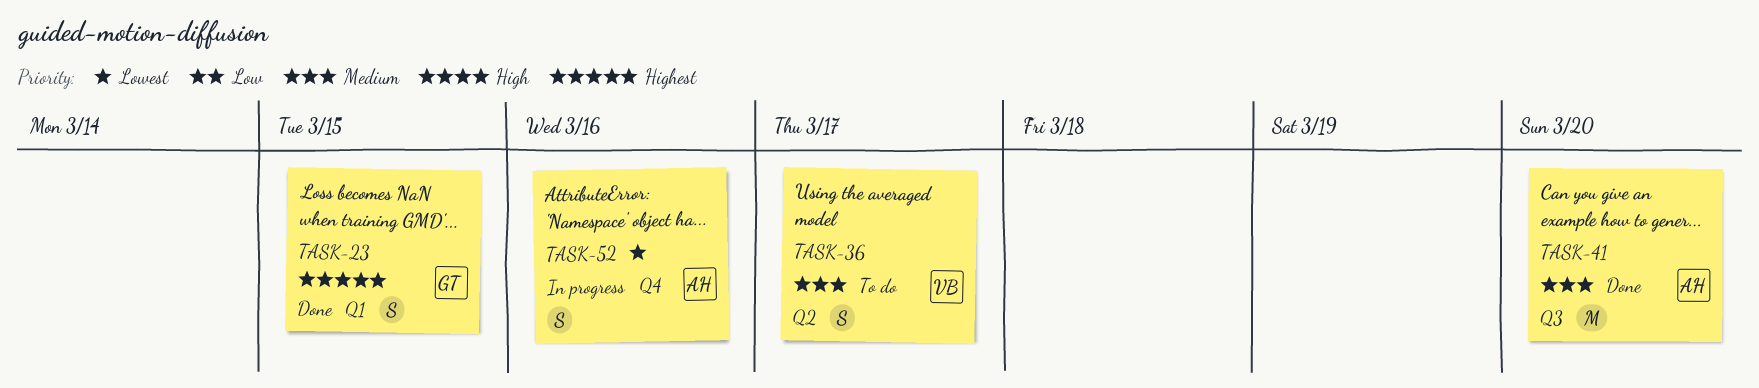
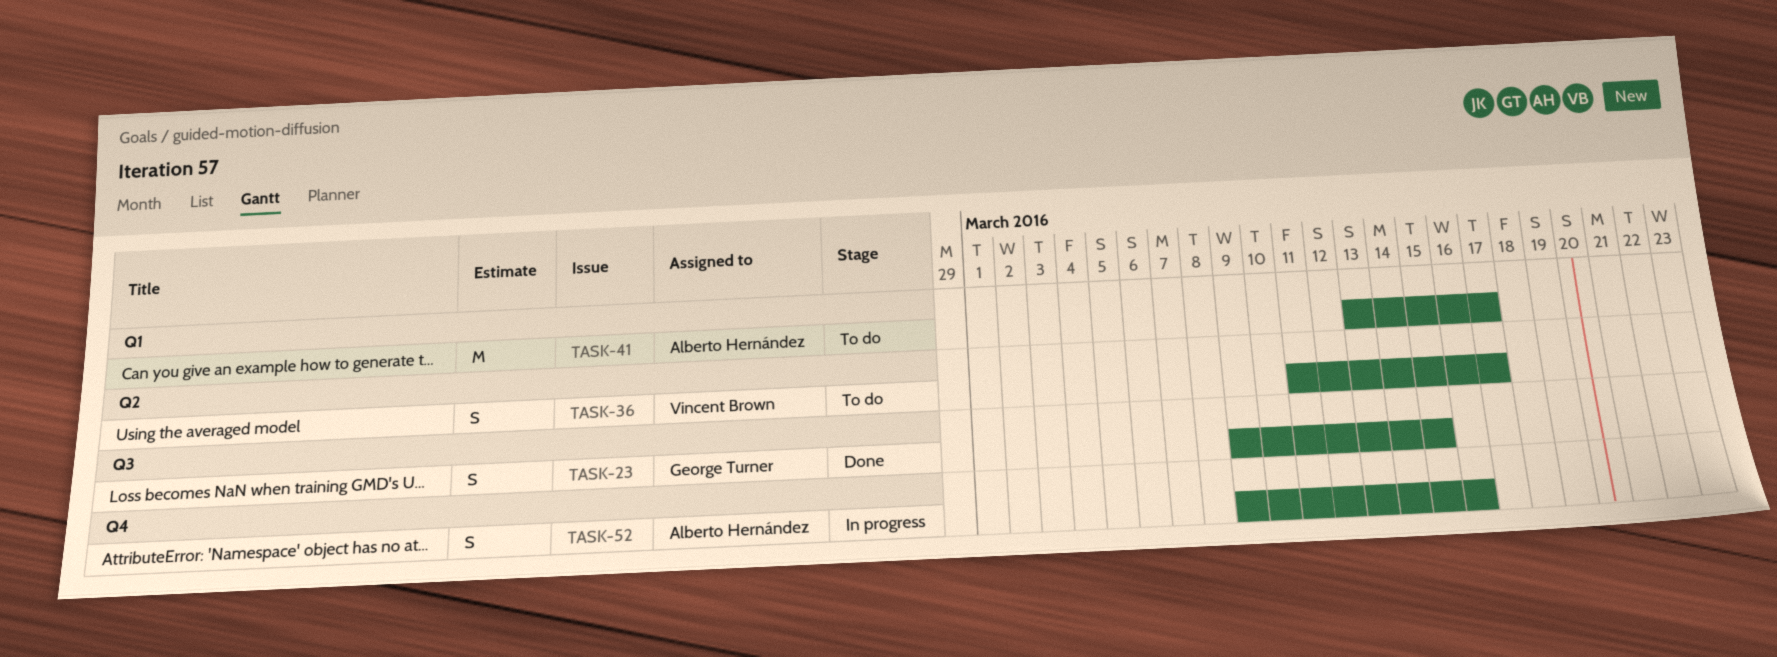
TASK-23, label: Q1 -> Q3
TASK-41, status: Done -> To do
TASK-41, label: Q3 -> Q1
TASK-41, due: Mar 20 -> Mar 17

